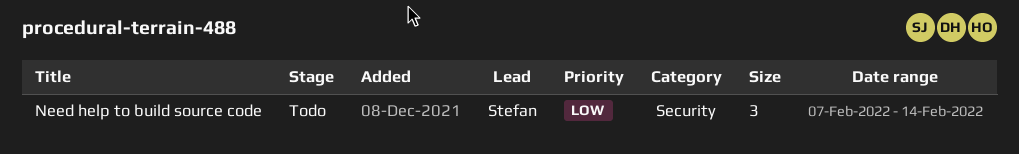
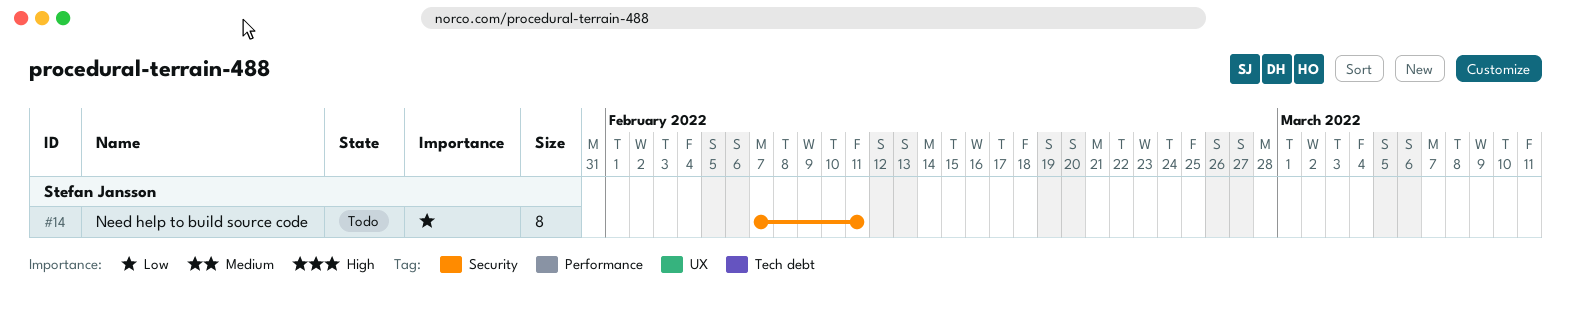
Need help to build source code, estimate: 3 -> 8
Need help to build source code, due: Feb 14 -> Feb 11

